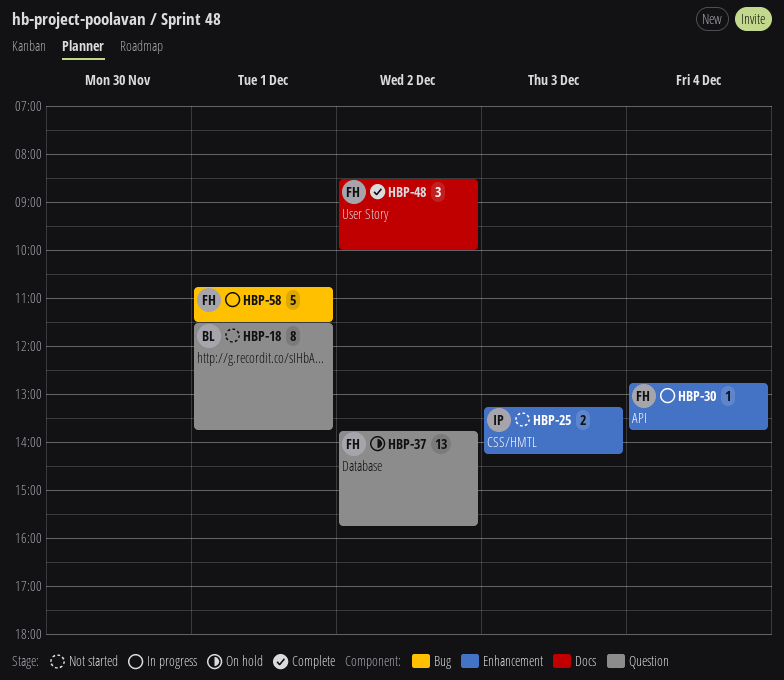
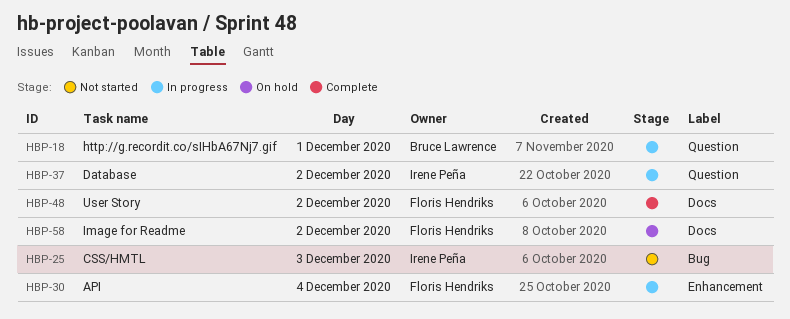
HBP-18, status: Not started -> In progress
HBP-25, label: Enhancement -> Bug
HBP-37, status: On hold -> In progress
HBP-37, owner: Floris Hendriks -> Irene Peña
HBP-58, status: In progress -> On hold
HBP-58, label: Bug -> Docs
HBP-58, day: Dec 1 -> Dec 2

